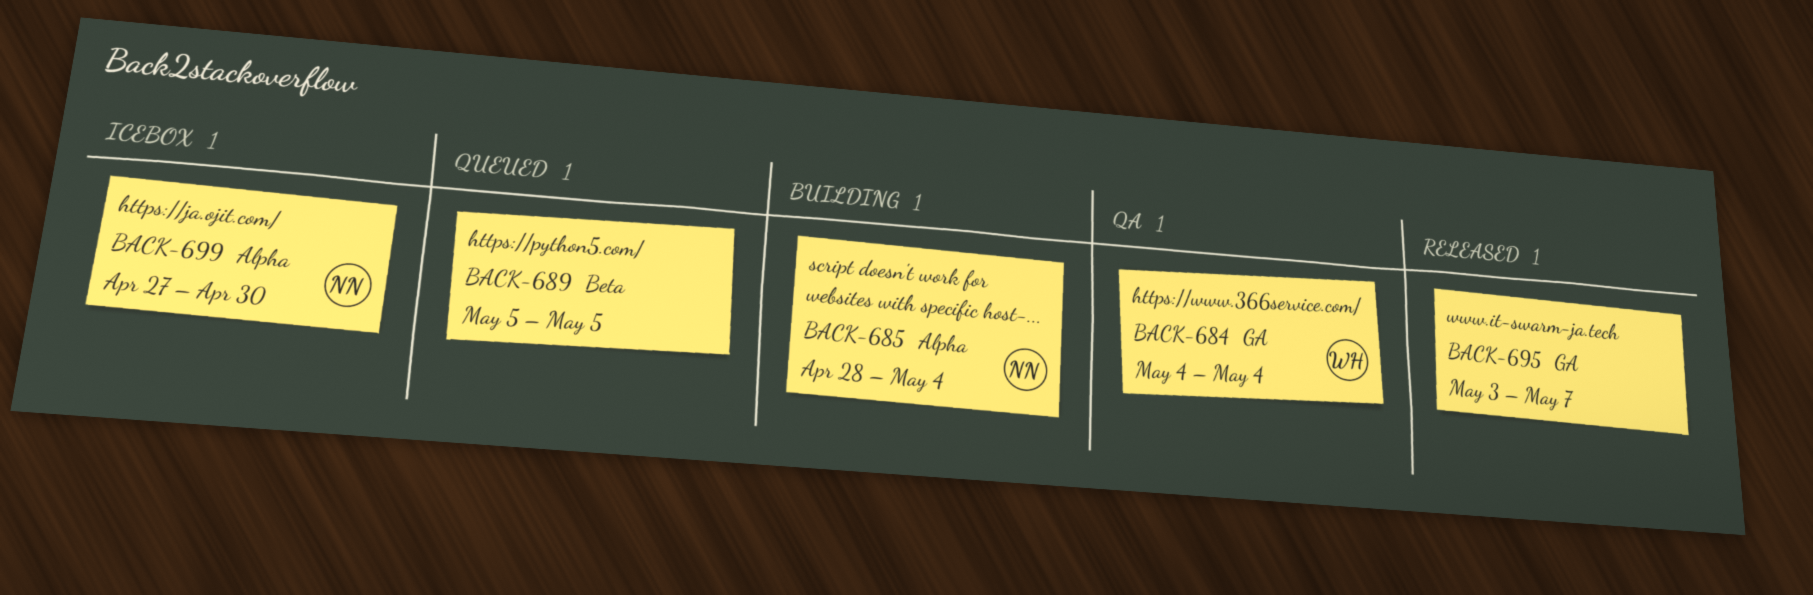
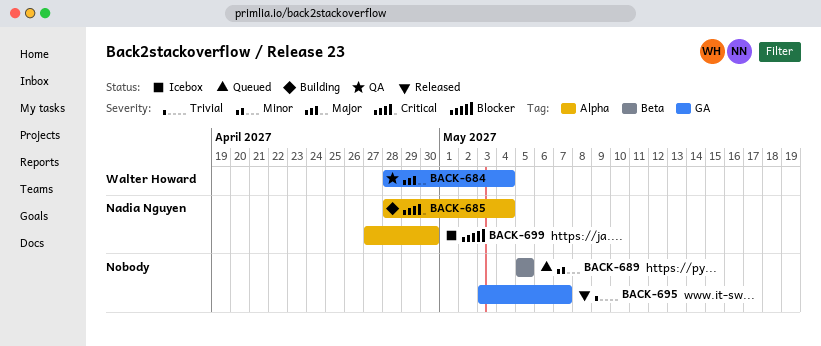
BACK-684, start: May 4 -> Apr 28

